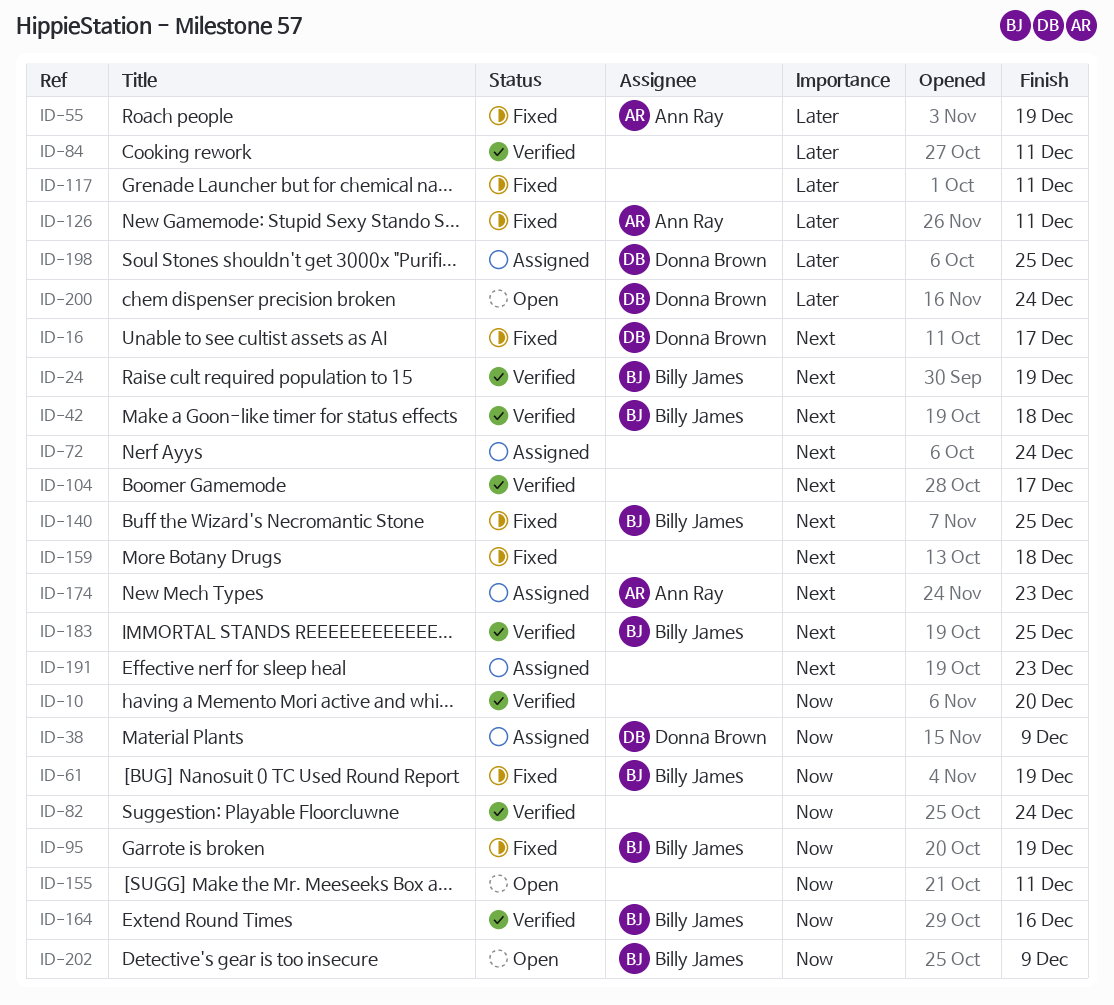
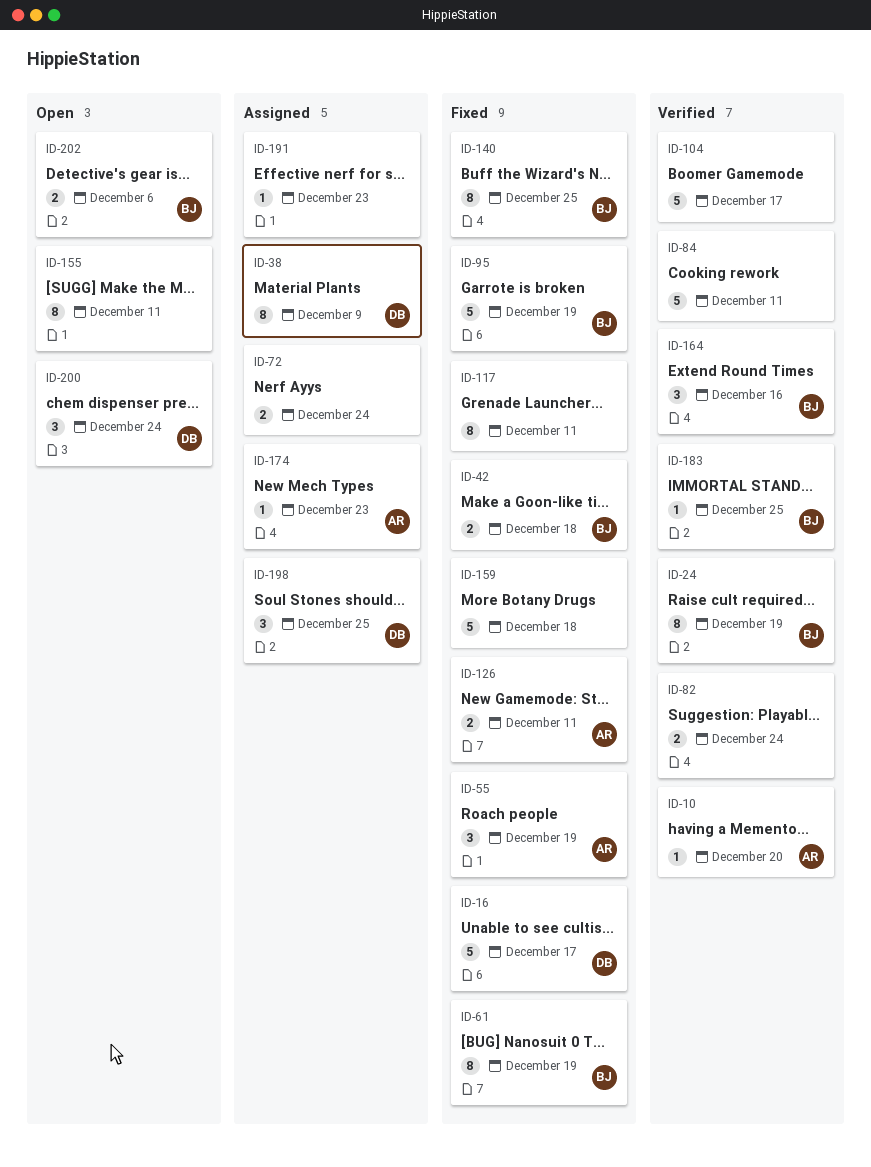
ID-10, owner: none -> Ann Ray
ID-42, status: Verified -> Fixed
ID-202, due: Dec 9 -> Dec 6

